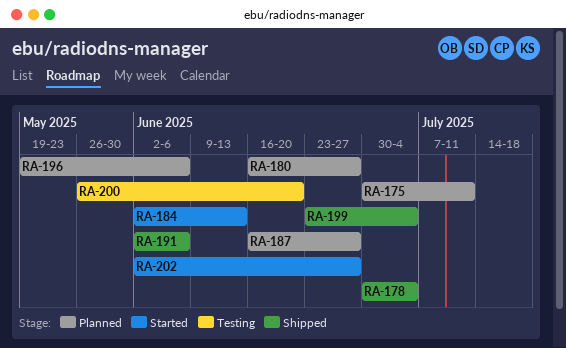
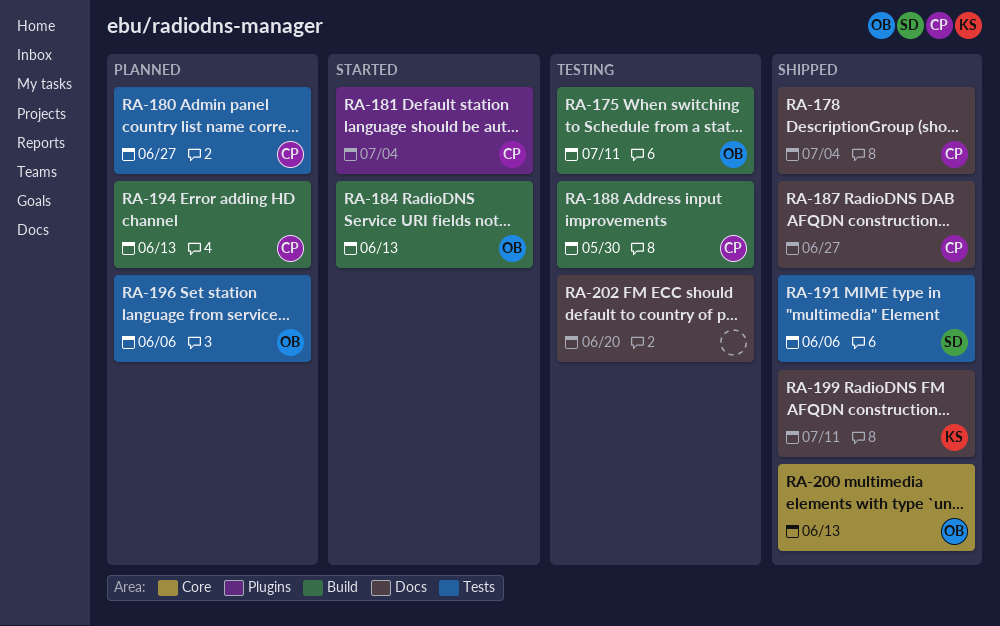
RA-175, status: Planned -> Testing
RA-181: none -> present
RA-187, status: Planned -> Shipped
RA-188: none -> present
RA-194: none -> present
RA-199, due: Jul 4 -> Jul 11
RA-200, status: Testing -> Shipped
RA-200, due: Jun 20 -> Jun 13
RA-202, status: Started -> Testing
RA-202, due: Jun 27 -> Jun 20

